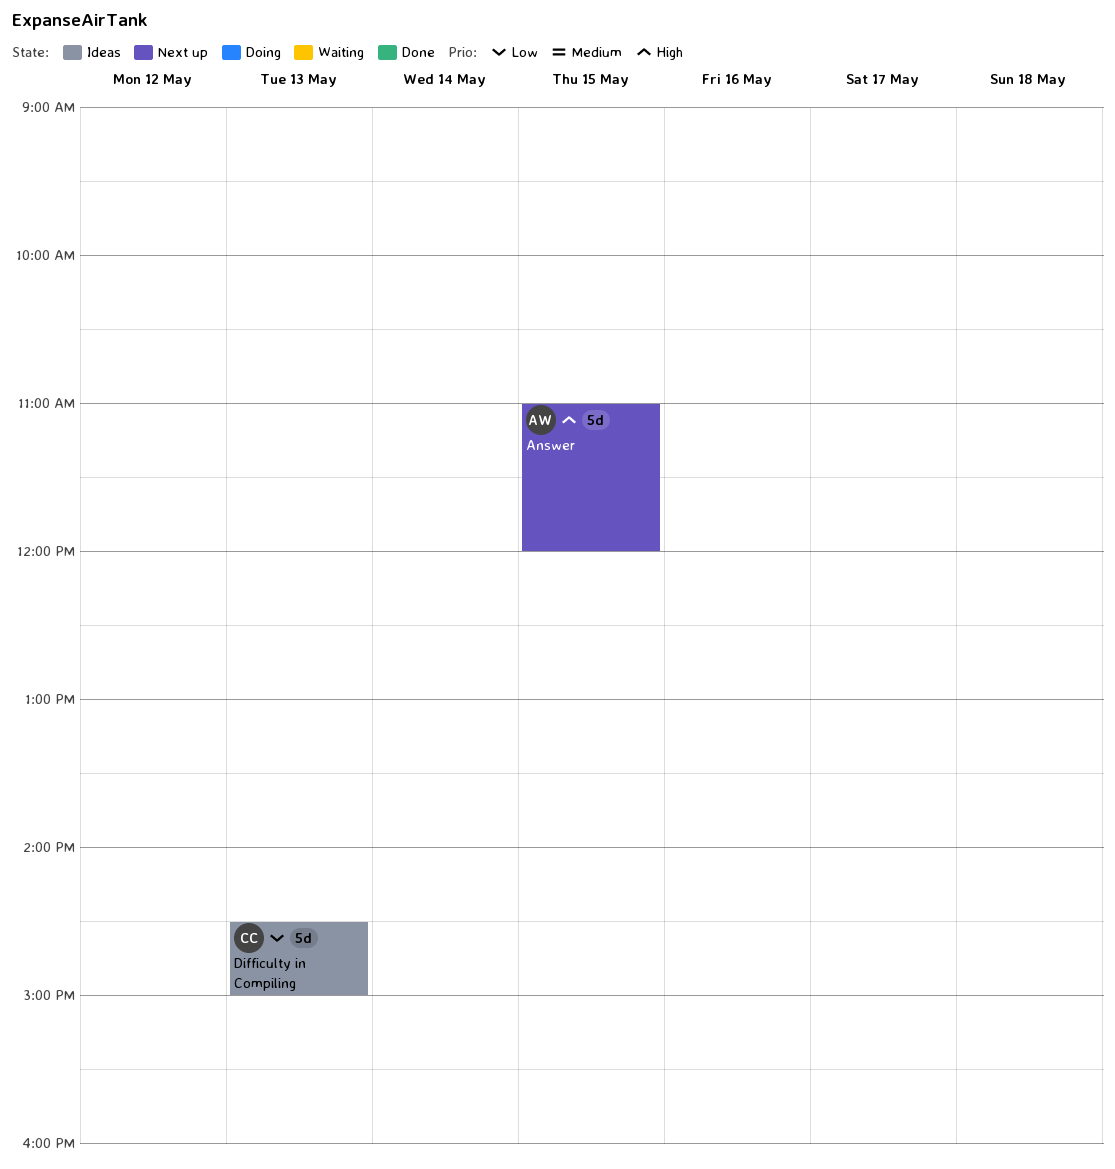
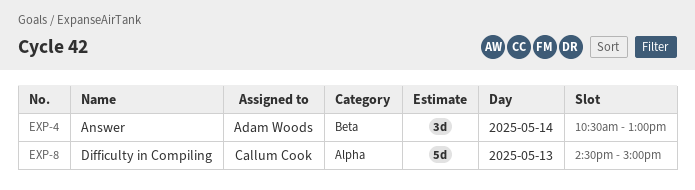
Answer, estimate: 5d -> 3d
Answer, day: May 15 -> May 14
Answer, begins: 11:00 -> 10:30
Answer, ends: 12:00 -> 13:00

